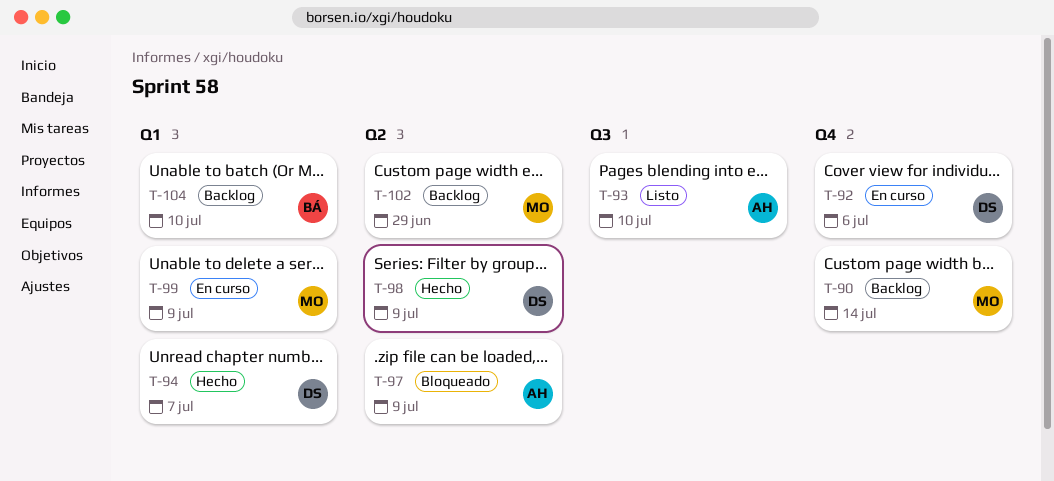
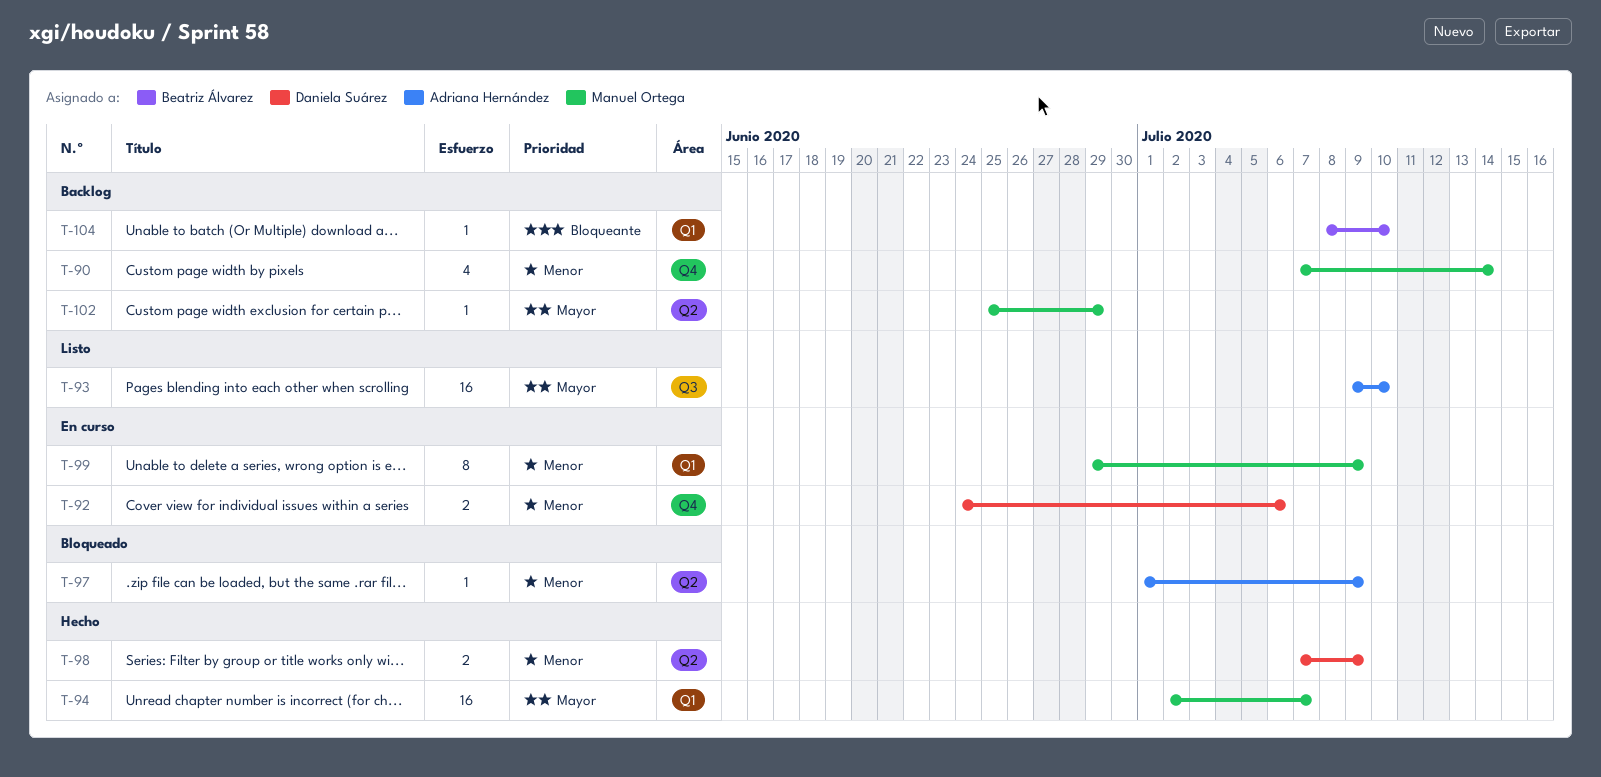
T-94, owner: Daniela Suárez -> Manuel Ortega

